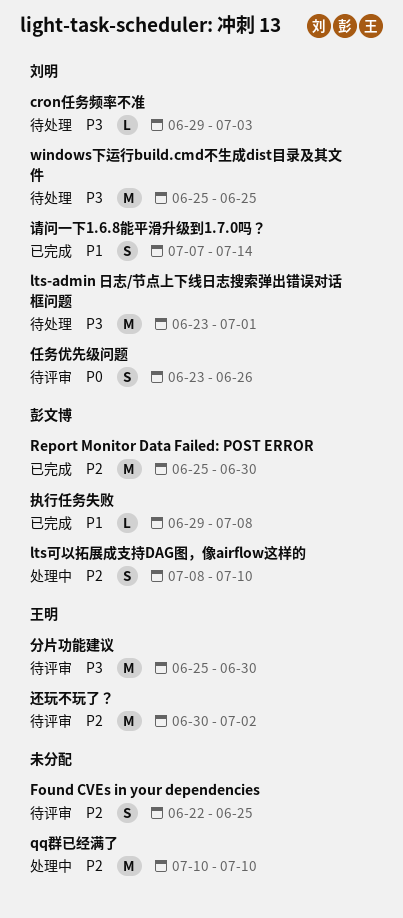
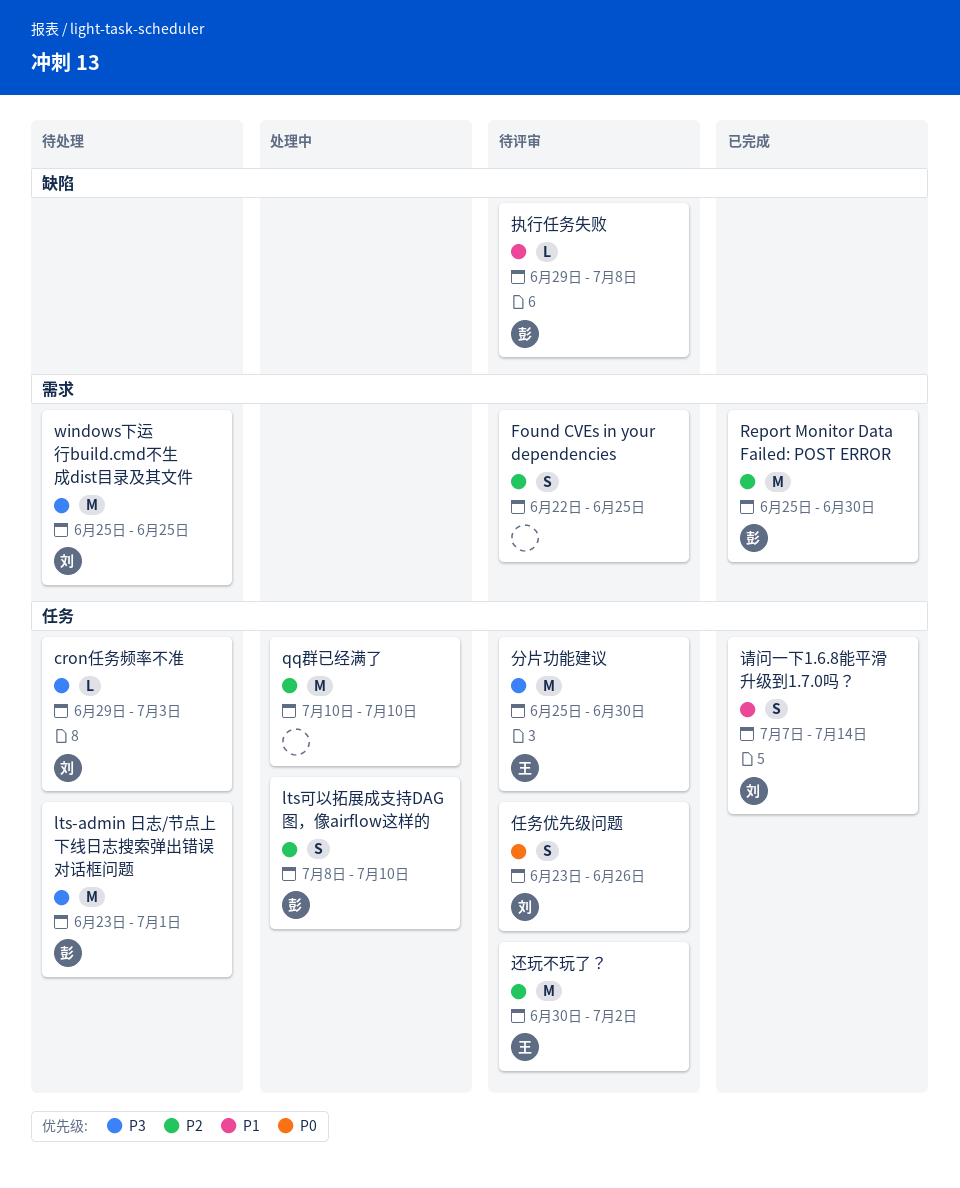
lts-admin 日志/节点上下线日志搜索弹出错误对话框问题, owner: 刘明 -> 彭文博
执行任务失败, status: 已完成 -> 待评审

